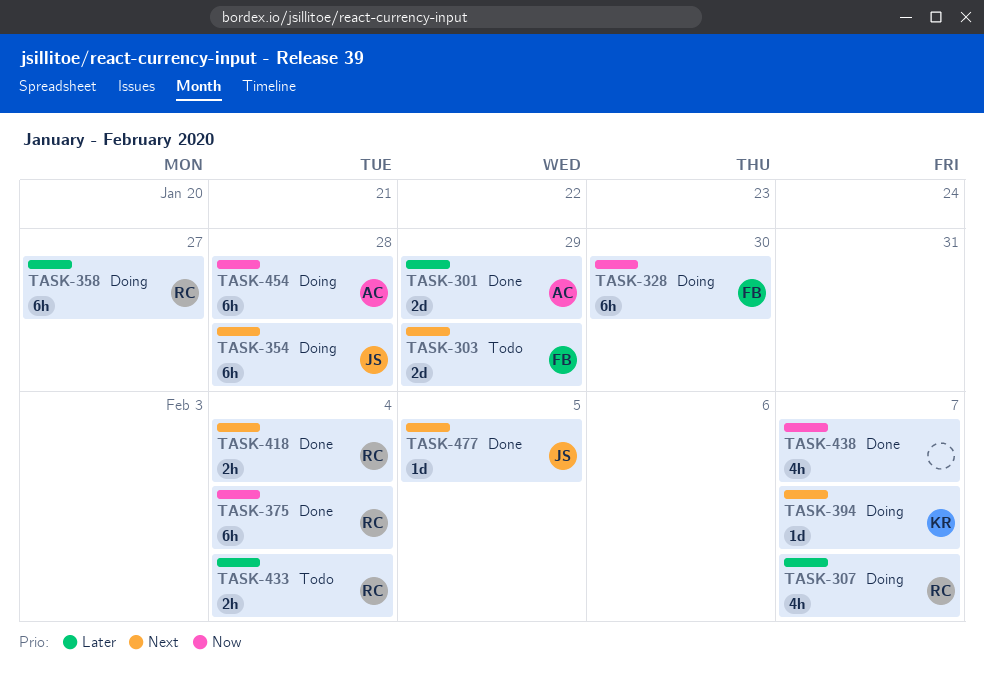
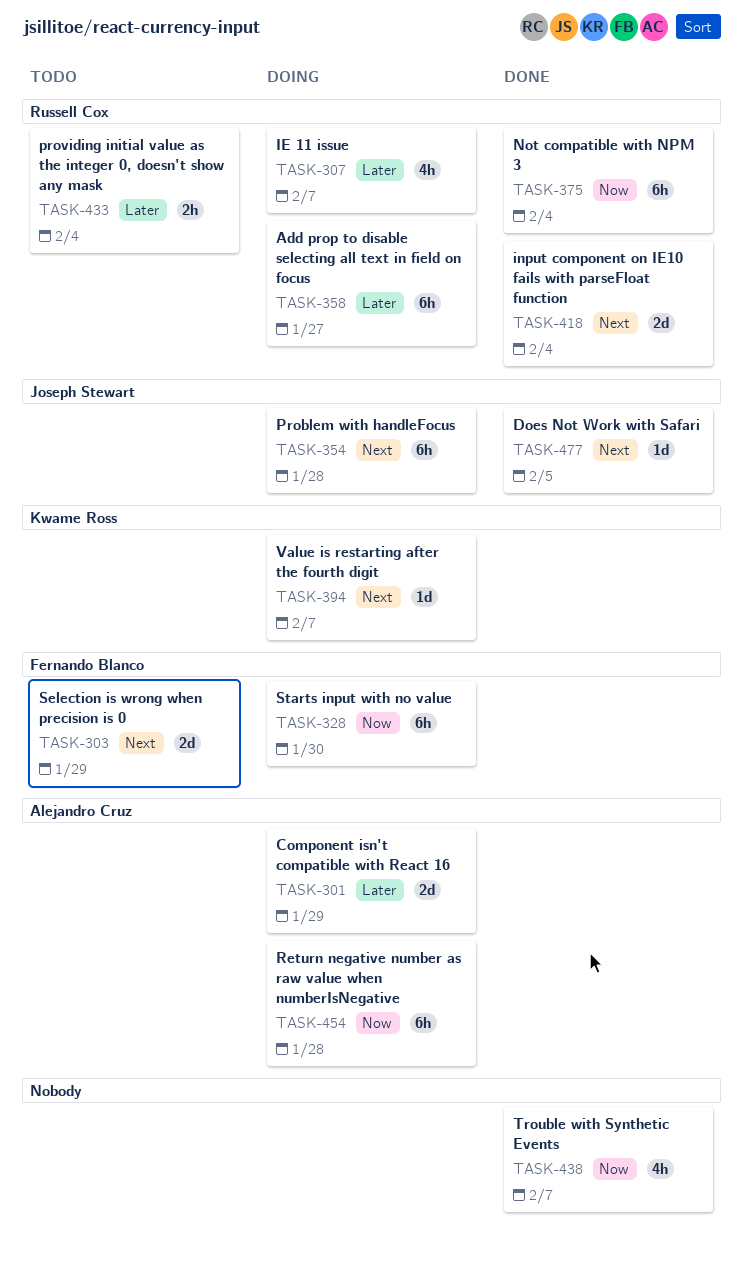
TASK-301, status: Done -> Doing
TASK-418, estimate: 2h -> 2d

